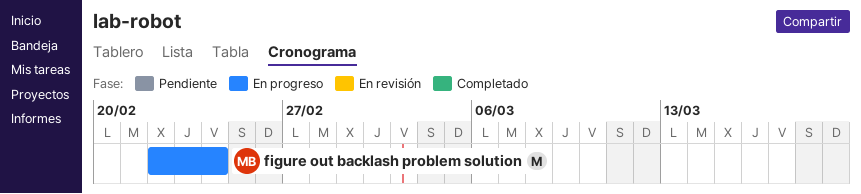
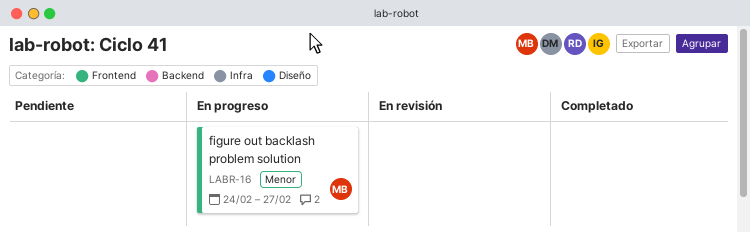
figure out backlash problem solution, start: Feb 22 -> Feb 24
figure out backlash problem solution, due: Feb 24 -> Feb 27

